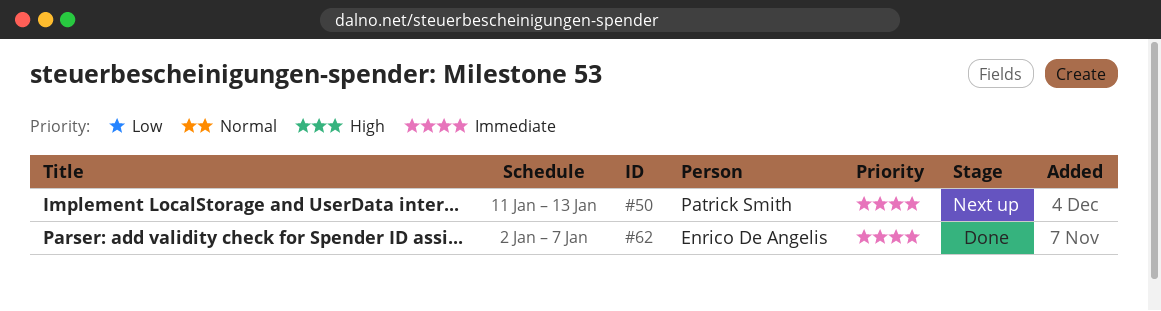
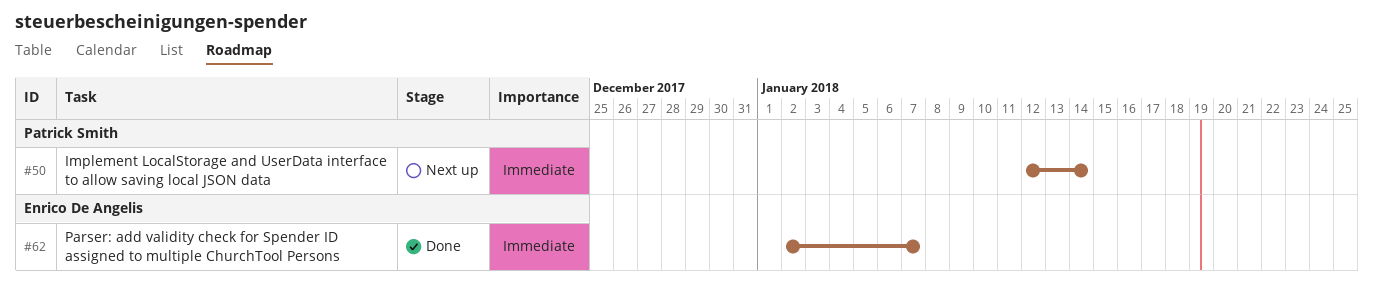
#50, start: Jan 11 -> Jan 12
#50, due: Jan 13 -> Jan 14

